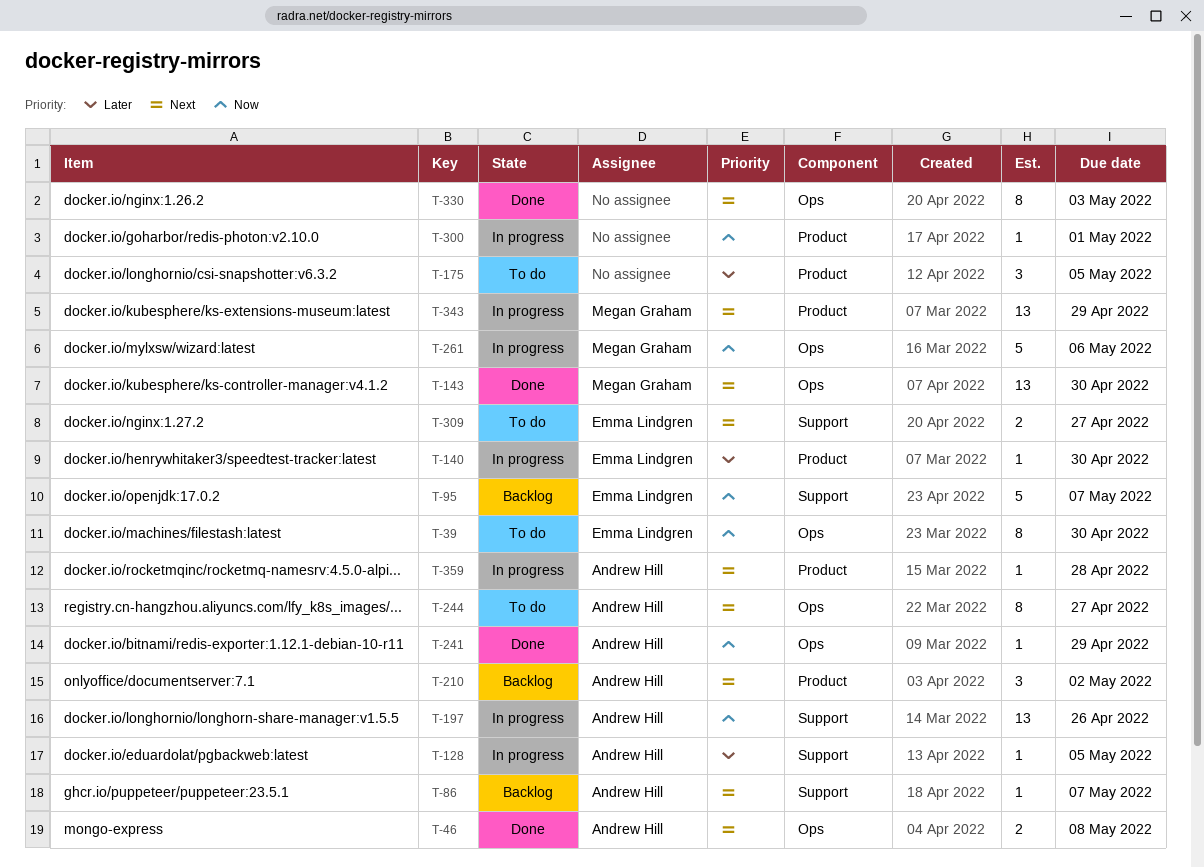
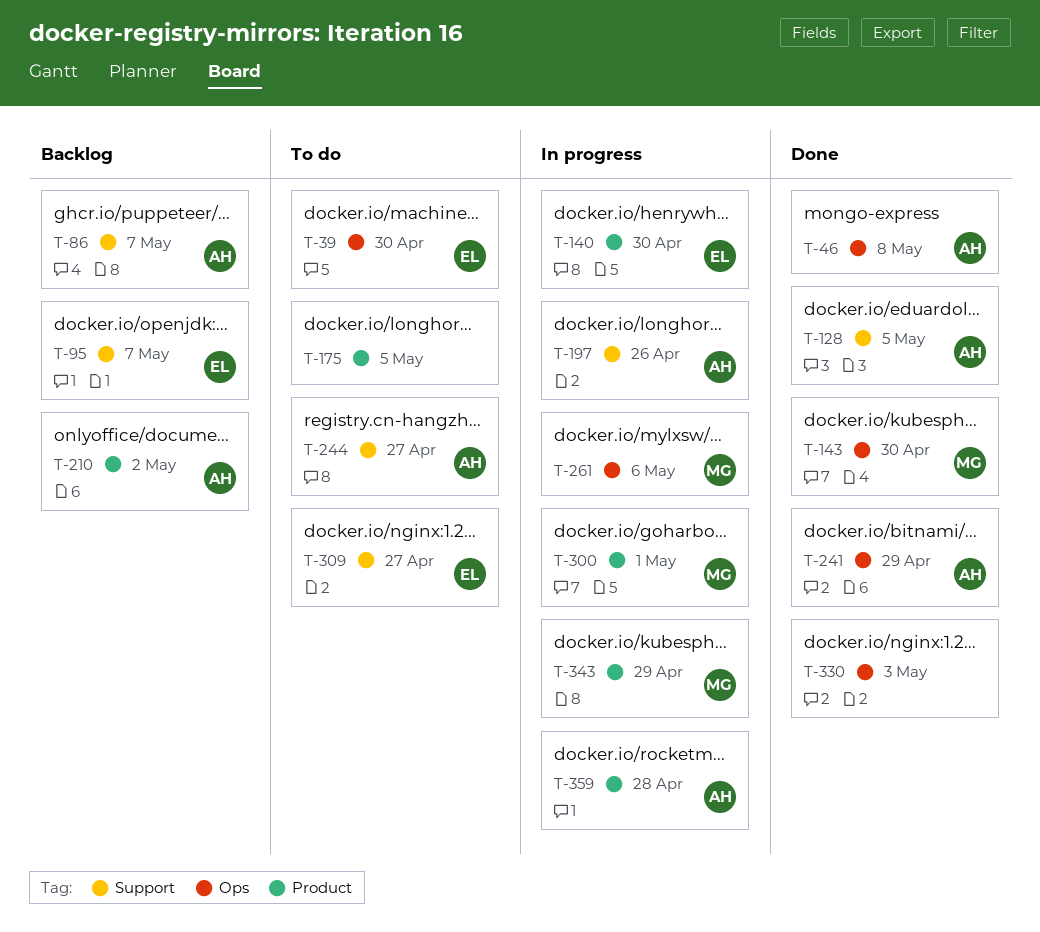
T-128, status: In progress -> Done
T-244, label: Ops -> Support
T-300, owner: none -> Megan Graham

